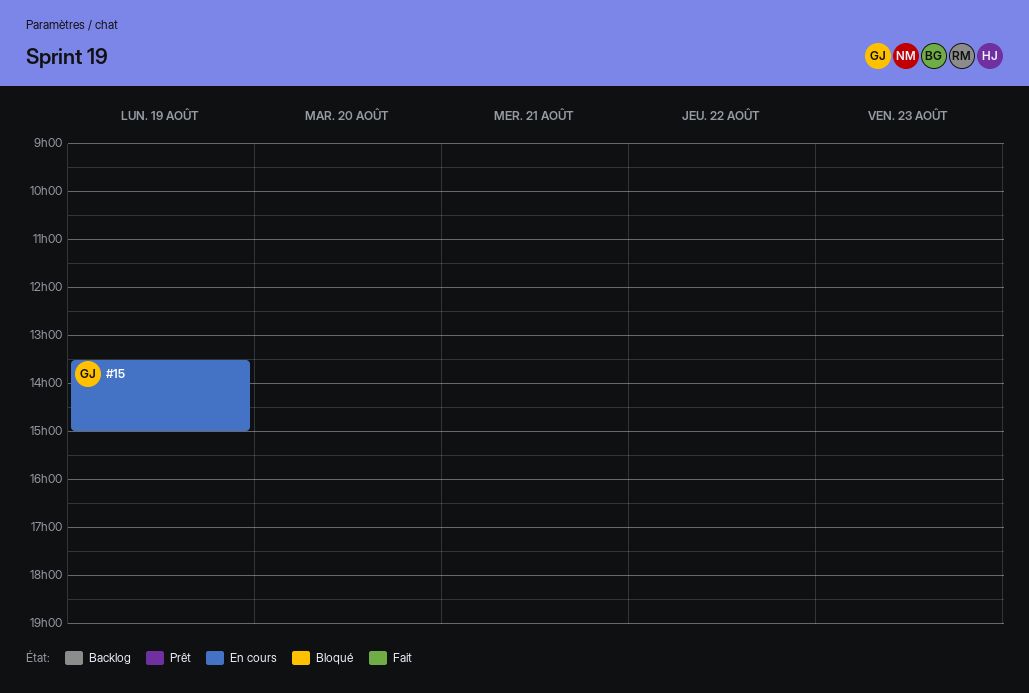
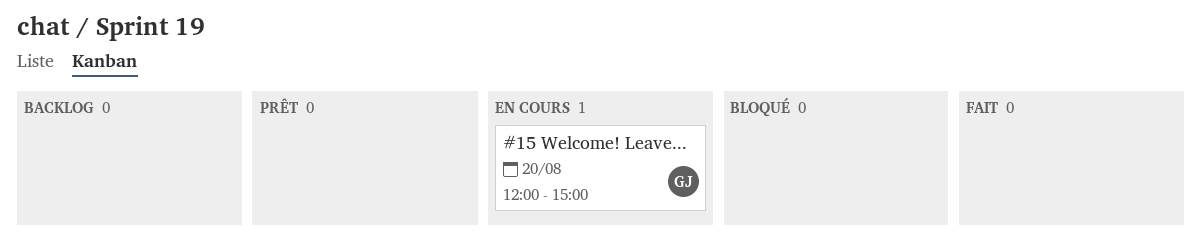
#15, day: Aug 19 -> Aug 20
#15, begins: 13:30 -> 12:00

